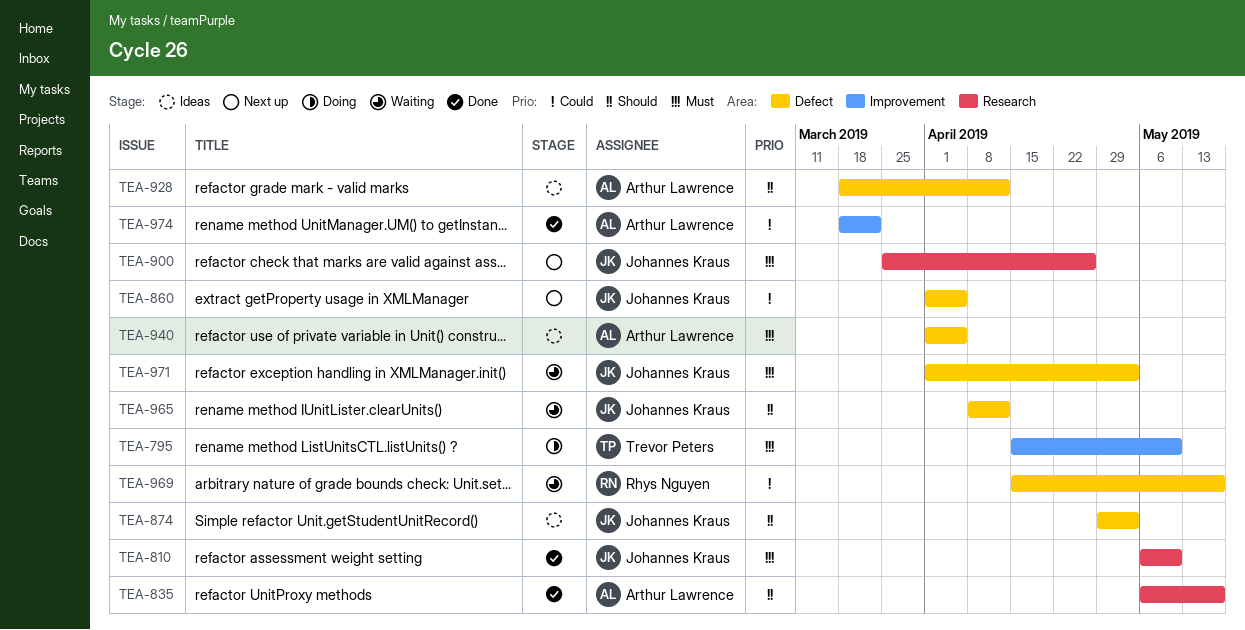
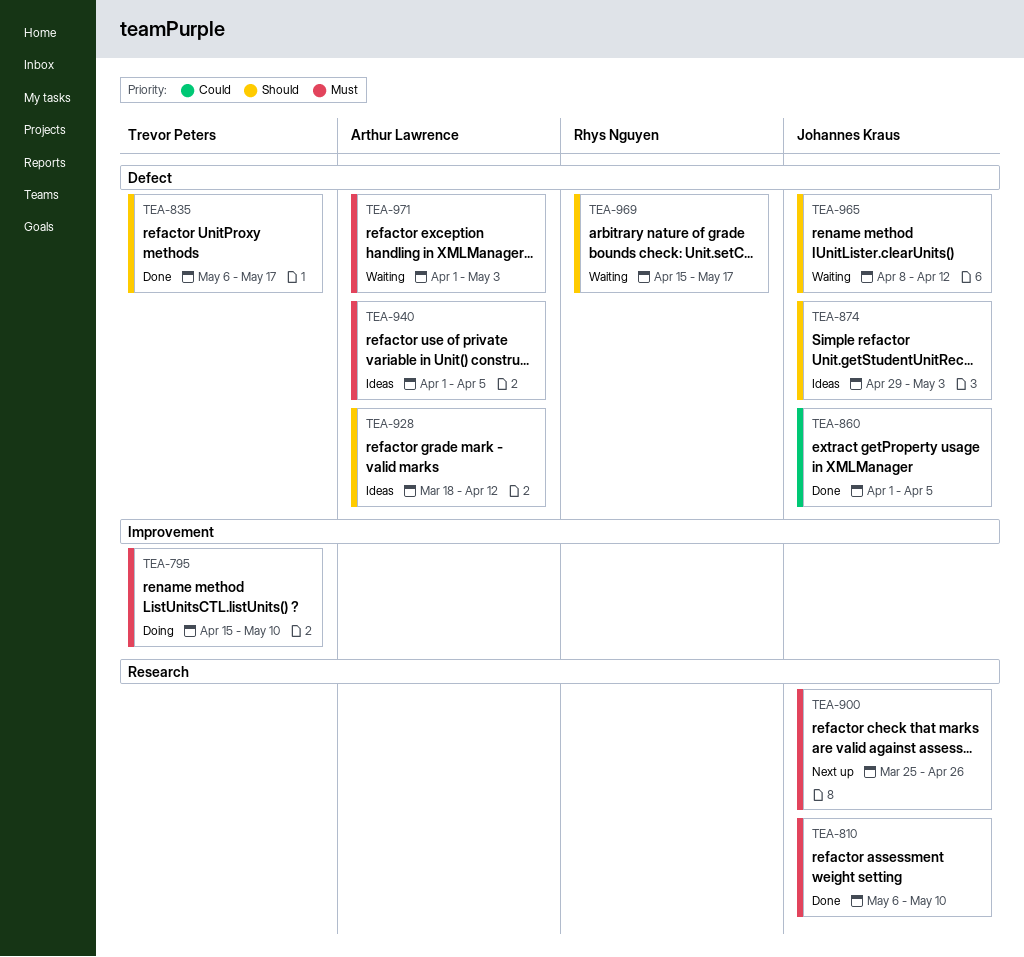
TEA-835, owner: Arthur Lawrence -> Trevor Peters
TEA-835, label: Research -> Defect
TEA-860, status: Next up -> Done
TEA-969, priority: Could -> Should
TEA-971, owner: Johannes Kraus -> Arthur Lawrence
TEA-974: present -> none

